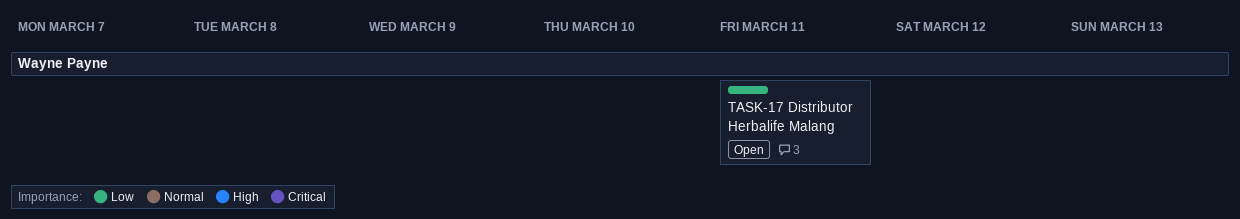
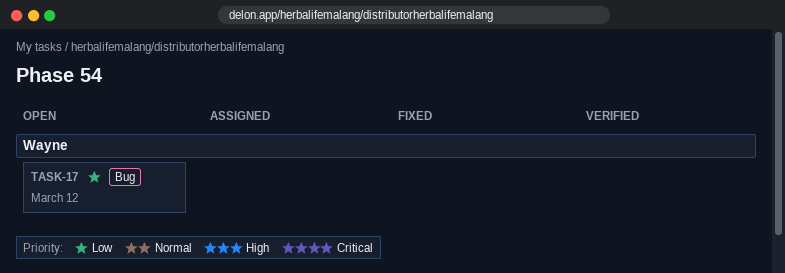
TASK-17, due: Mar 11 -> Mar 12

